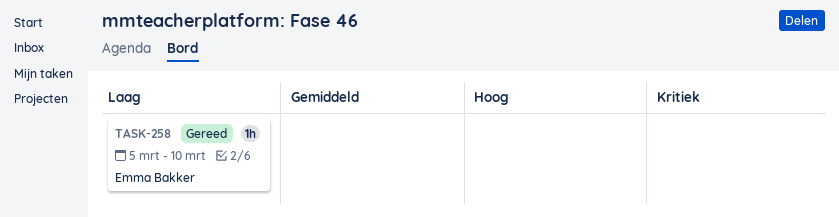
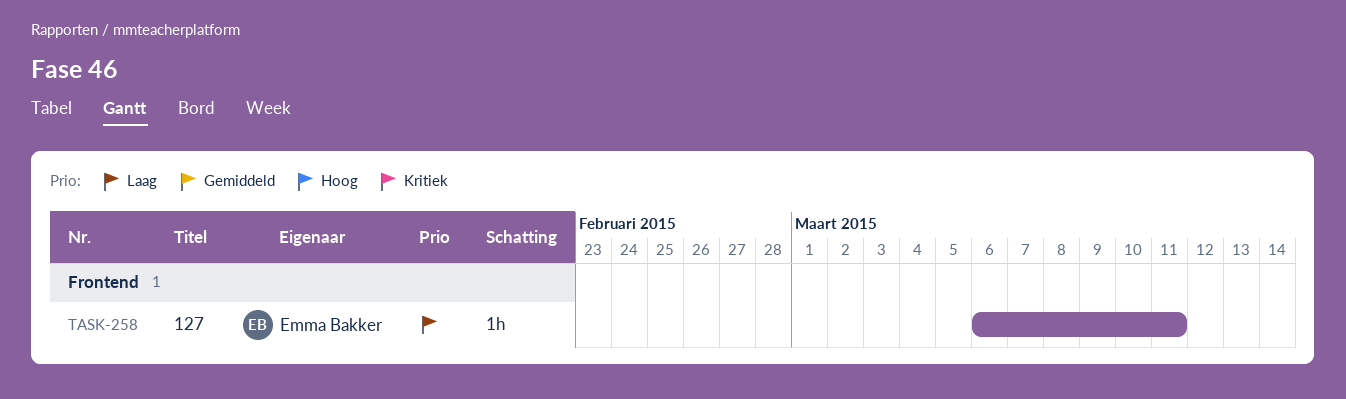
TASK-258, start: Mar 5 -> Mar 6
TASK-258, due: Mar 10 -> Mar 11

